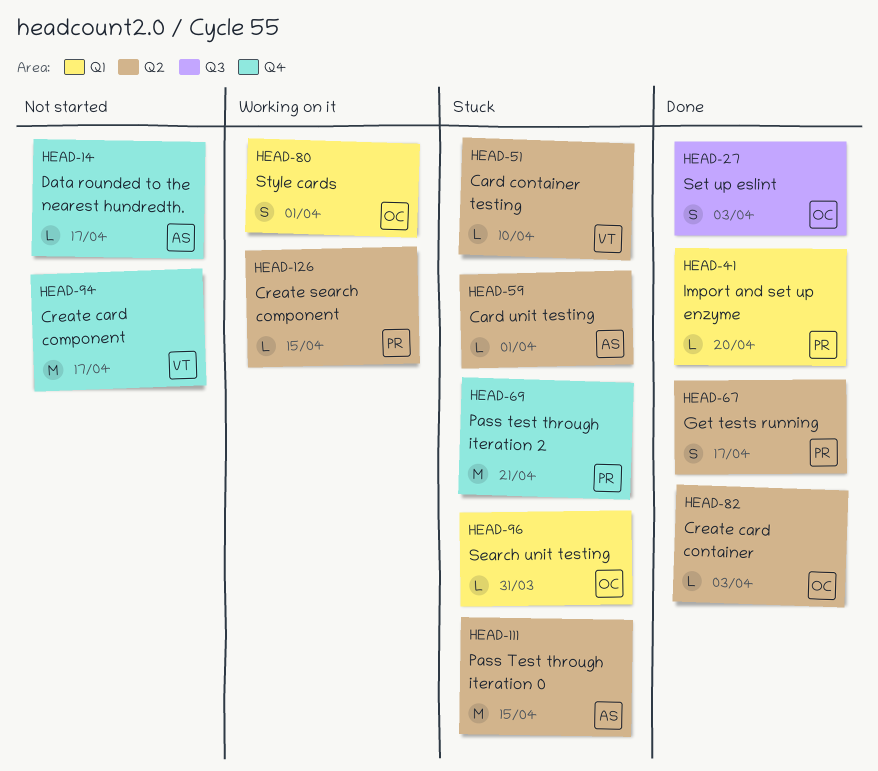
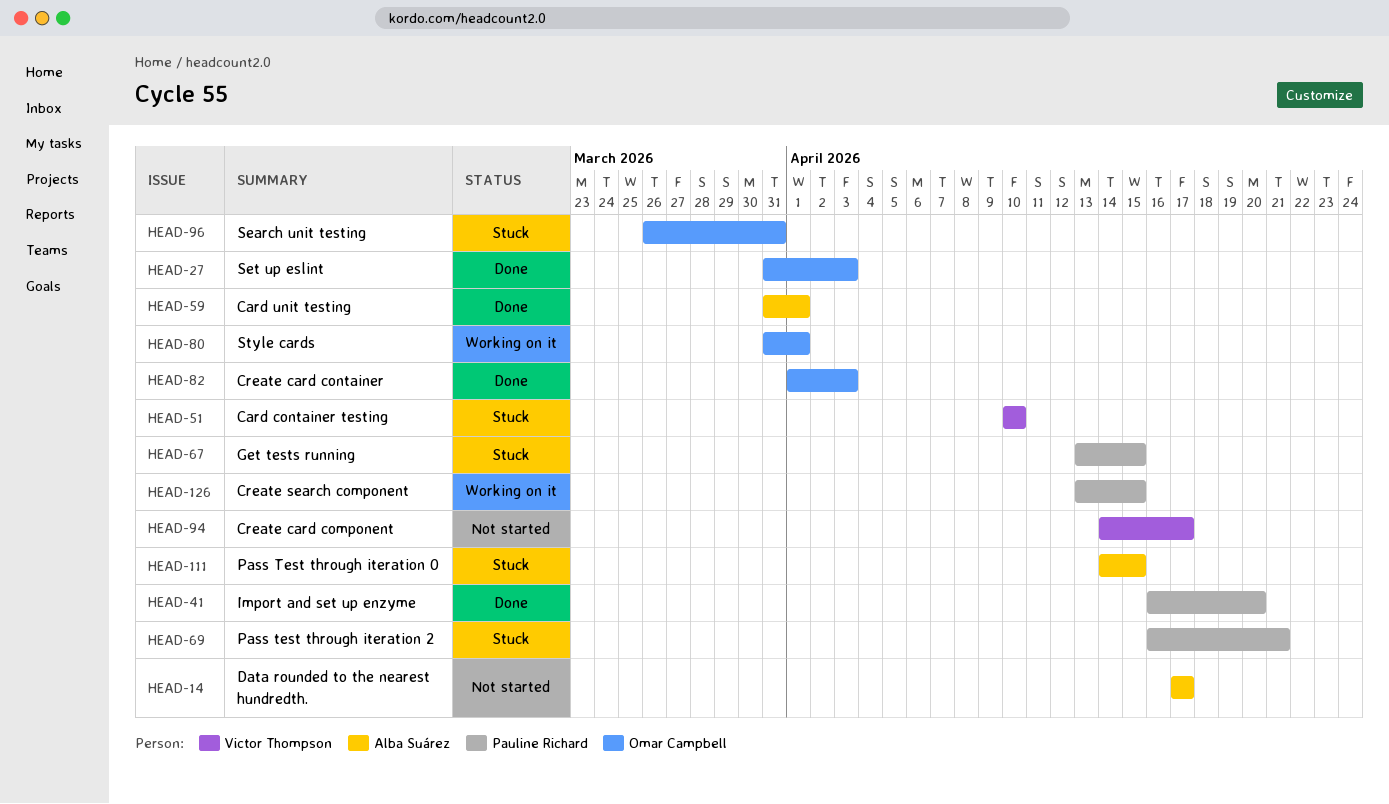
HEAD-59, status: Stuck -> Done
HEAD-67, status: Done -> Stuck
HEAD-67, due: Apr 17 -> Apr 15

